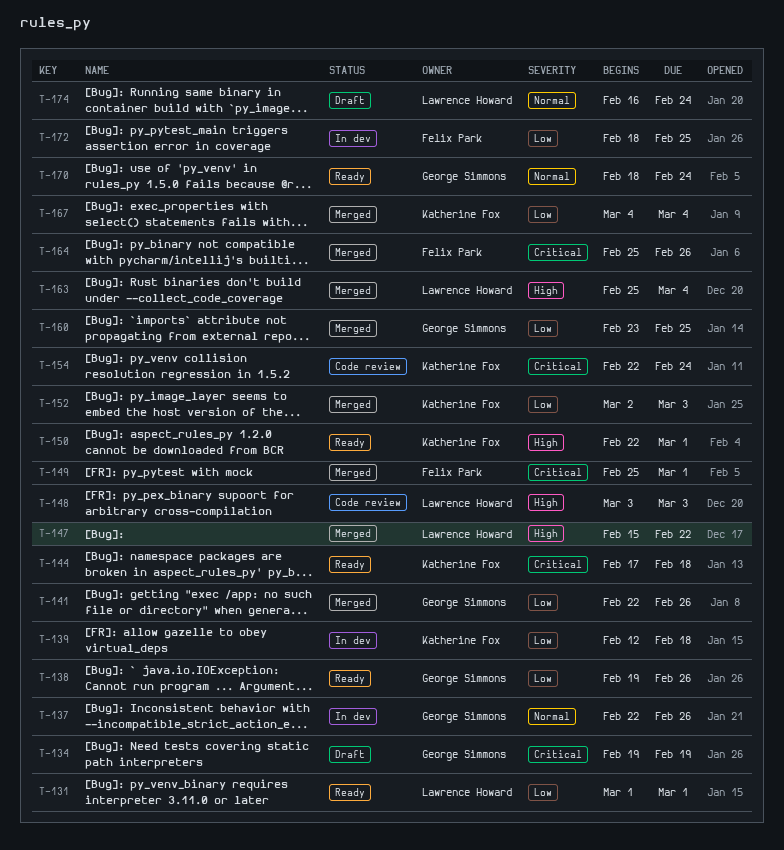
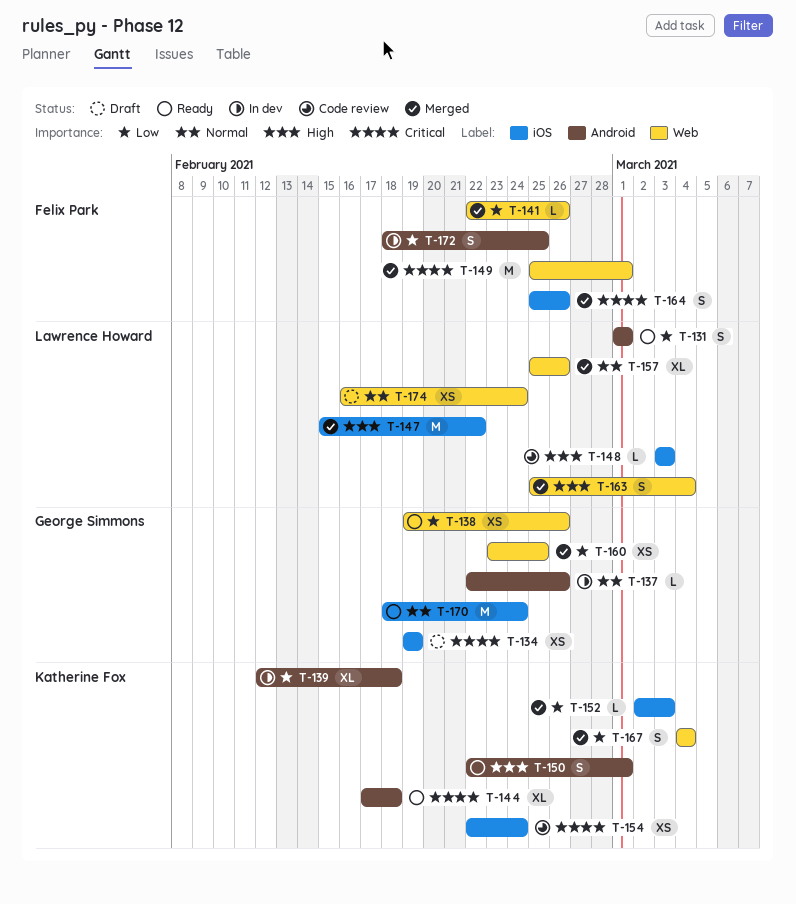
T-141, owner: George Simmons -> Felix Park
T-157: none -> present

